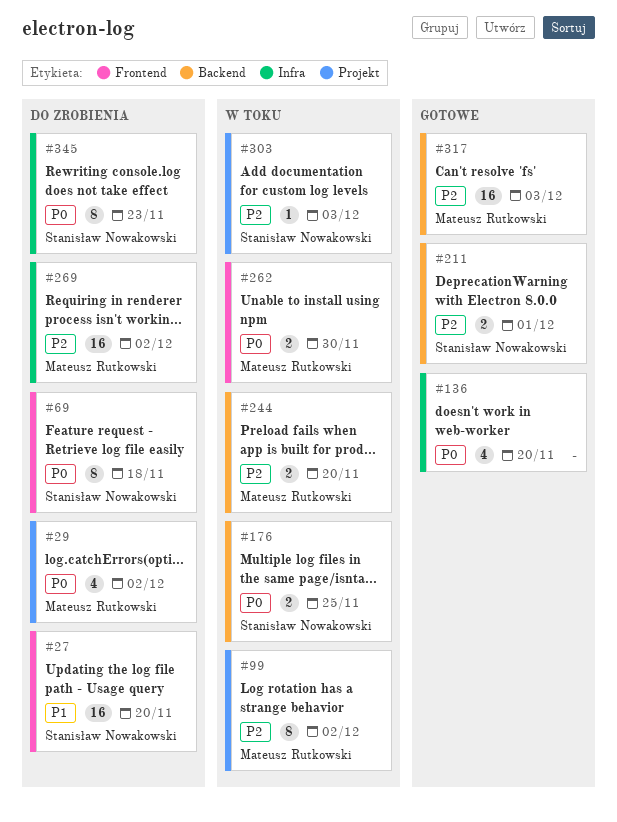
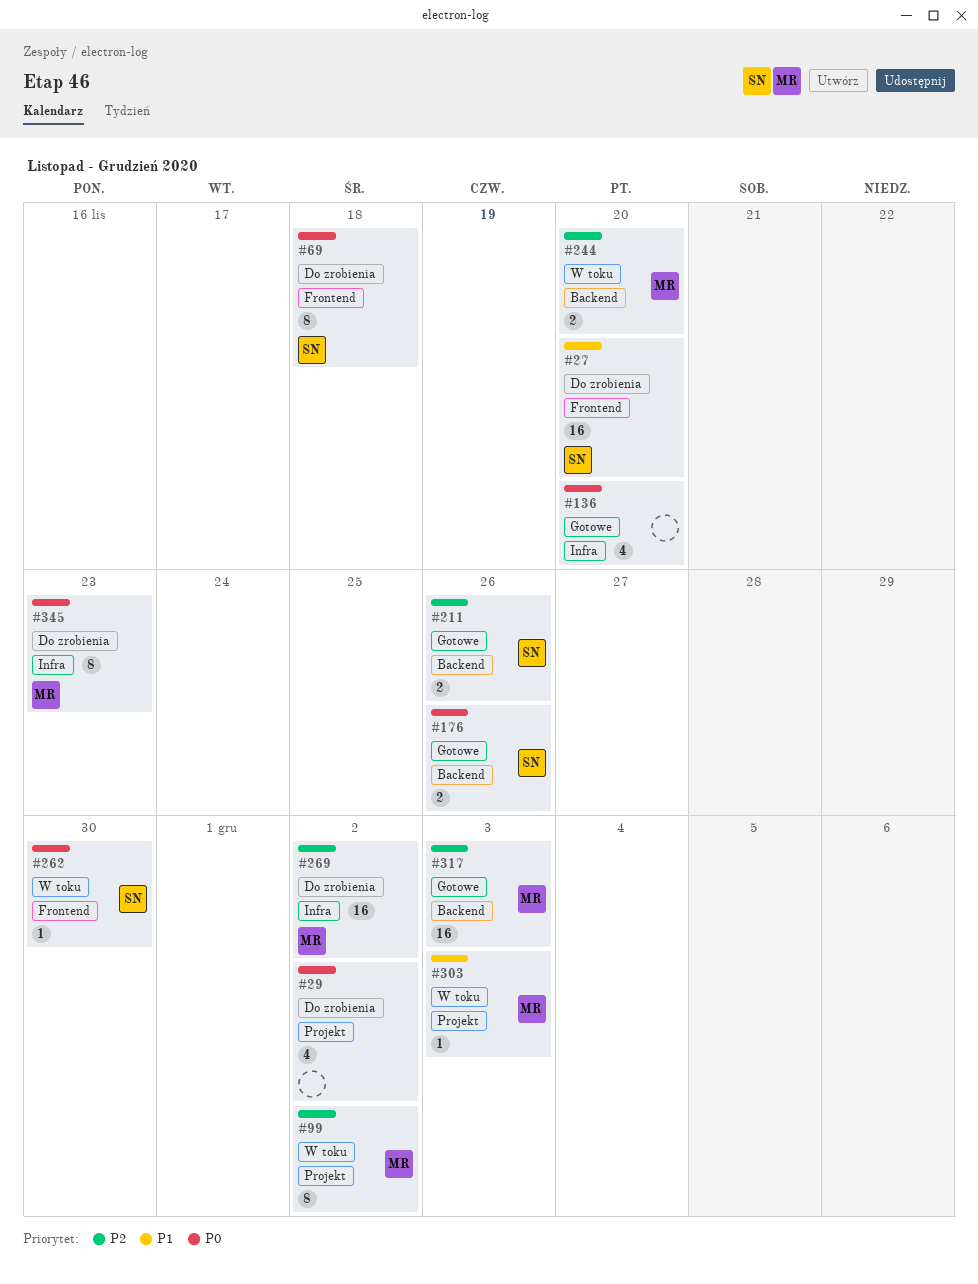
#29, owner: Mateusz Rutkowski -> none
#176, status: W toku -> Gotowe
#176, due: Nov 25 -> Nov 26
#211, due: Dec 1 -> Nov 26
#262, owner: Mateusz Rutkowski -> Stanisław Nowakowski
#262, estimate: 2 -> 1
#303, owner: Stanisław Nowakowski -> Mateusz Rutkowski
#303, priority: P2 -> P1
#345, owner: Stanisław Nowakowski -> Mateusz Rutkowski

